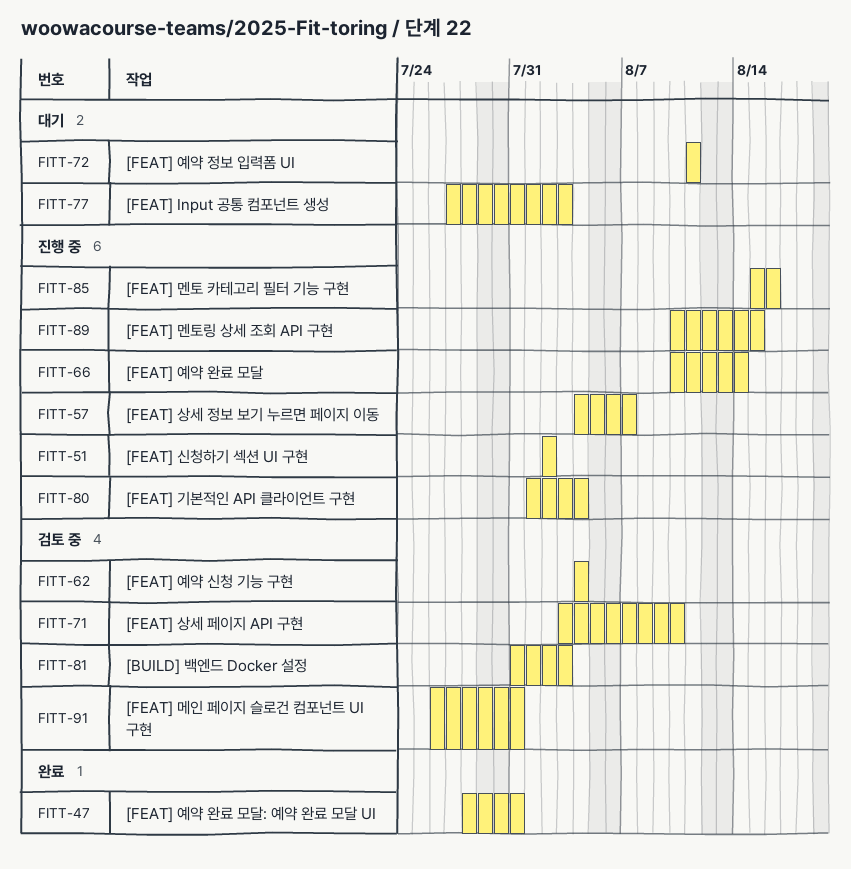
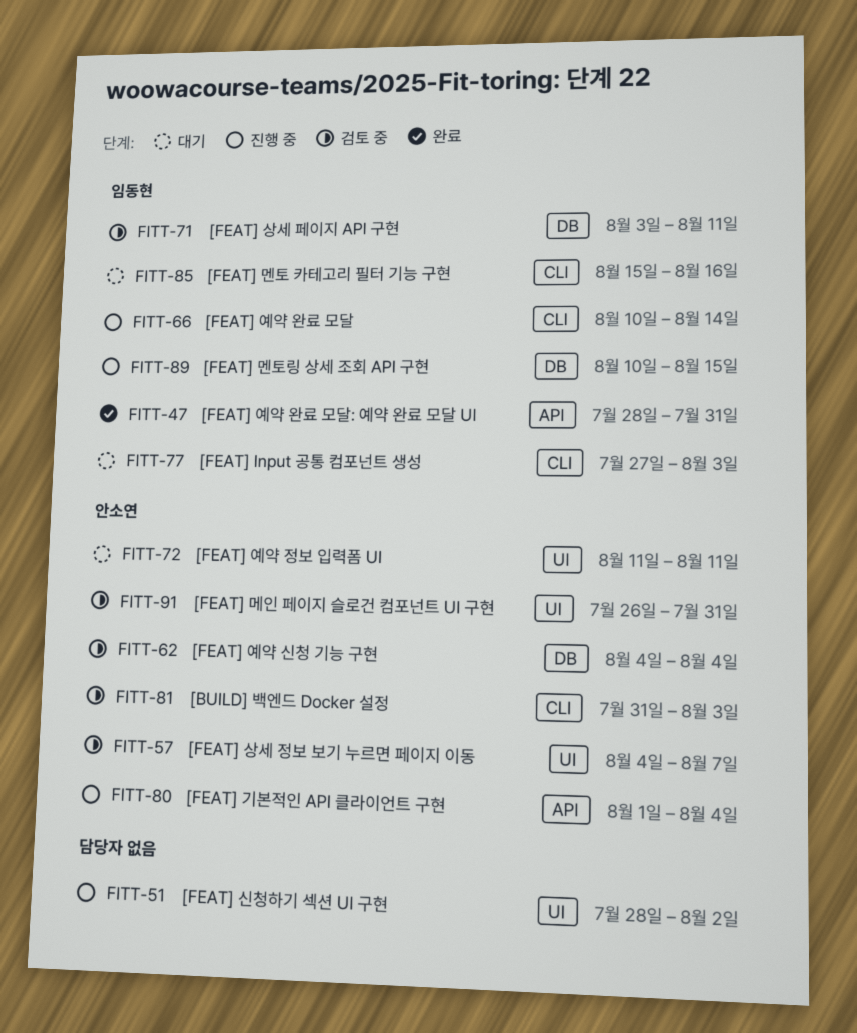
FITT-51, start: Aug 2 -> Jul 28
FITT-57, status: 진행 중 -> 검토 중
FITT-71, due: Aug 10 -> Aug 11
FITT-85, status: 진행 중 -> 대기

